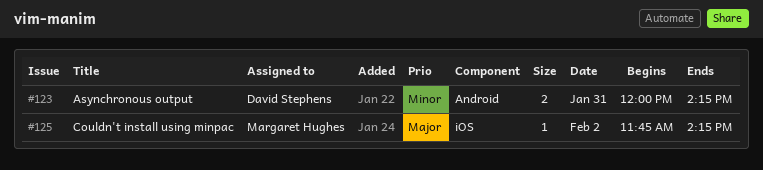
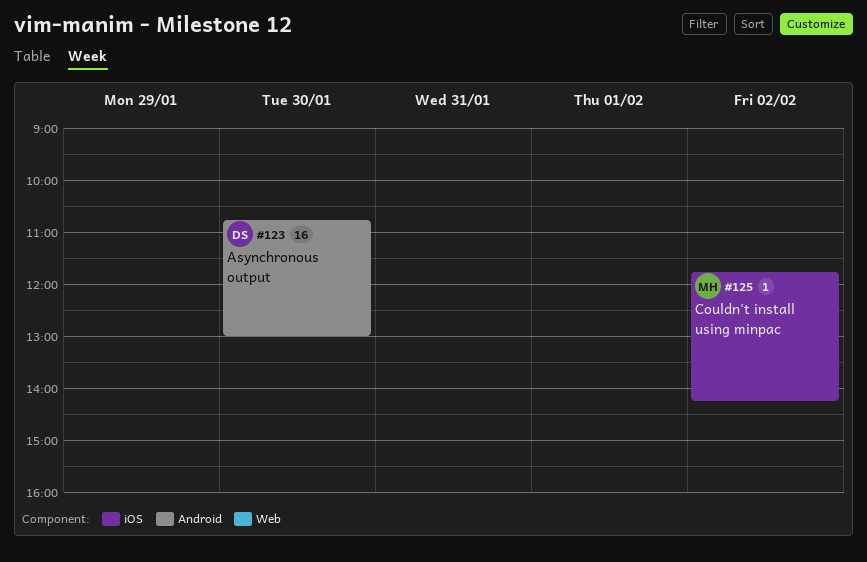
#123, estimate: 2 -> 16
#123, day: Jan 31 -> Jan 30
#123, begins: 12:00 -> 10:45
#123, ends: 14:15 -> 13:00

